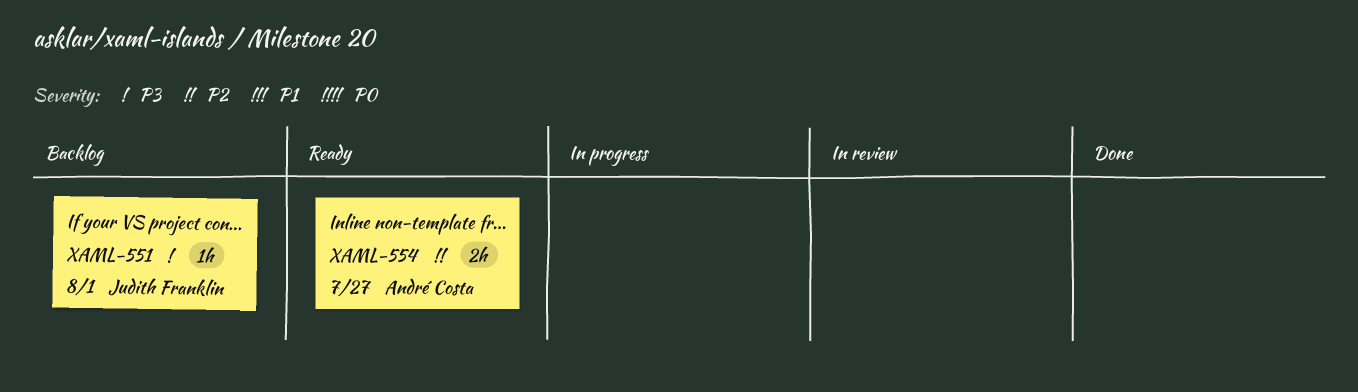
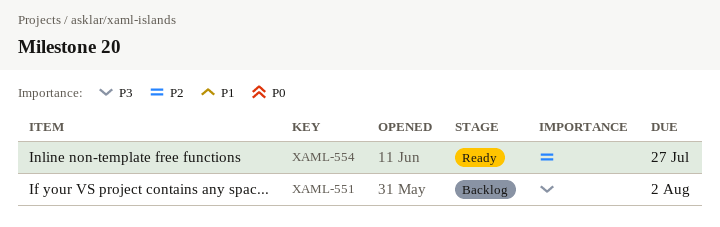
XAML-551, due: Aug 1 -> Aug 2

